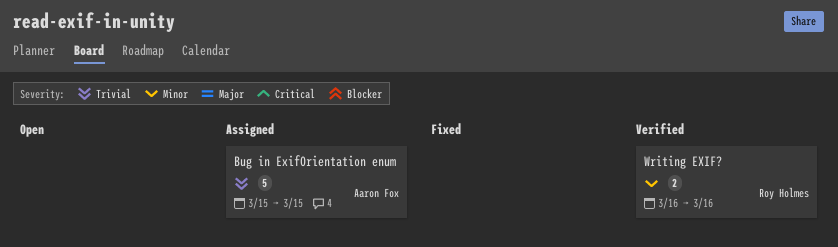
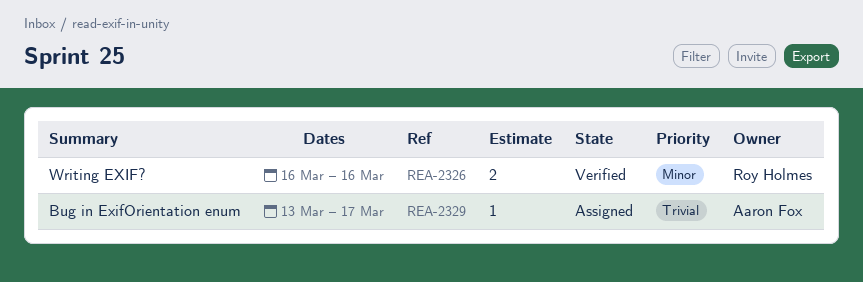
Bug in ExifOrientation enum, estimate: 5 -> 1
Bug in ExifOrientation enum, start: Mar 15 -> Mar 13
Bug in ExifOrientation enum, due: Mar 15 -> Mar 17

